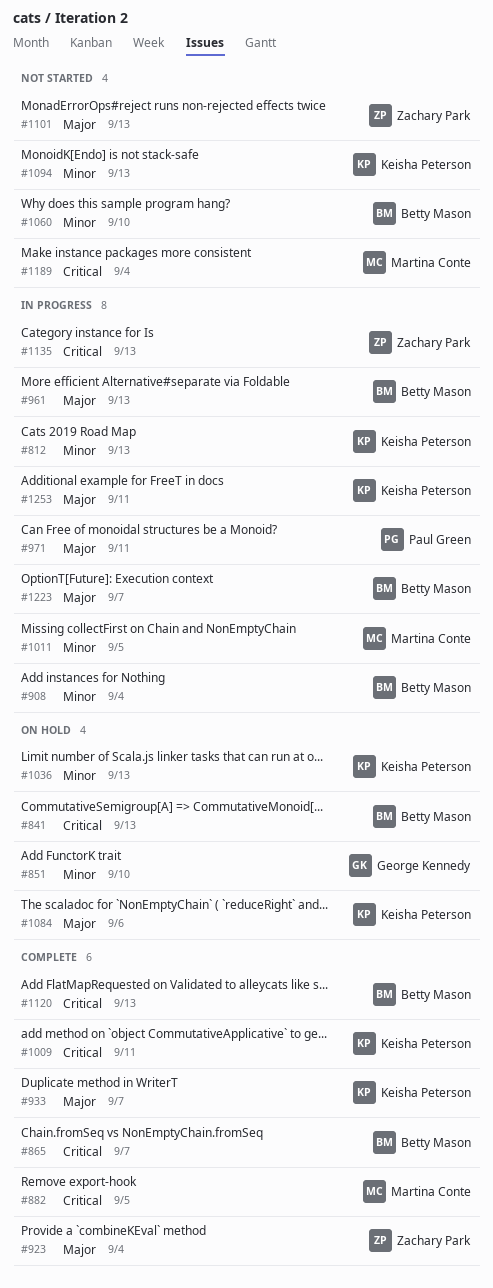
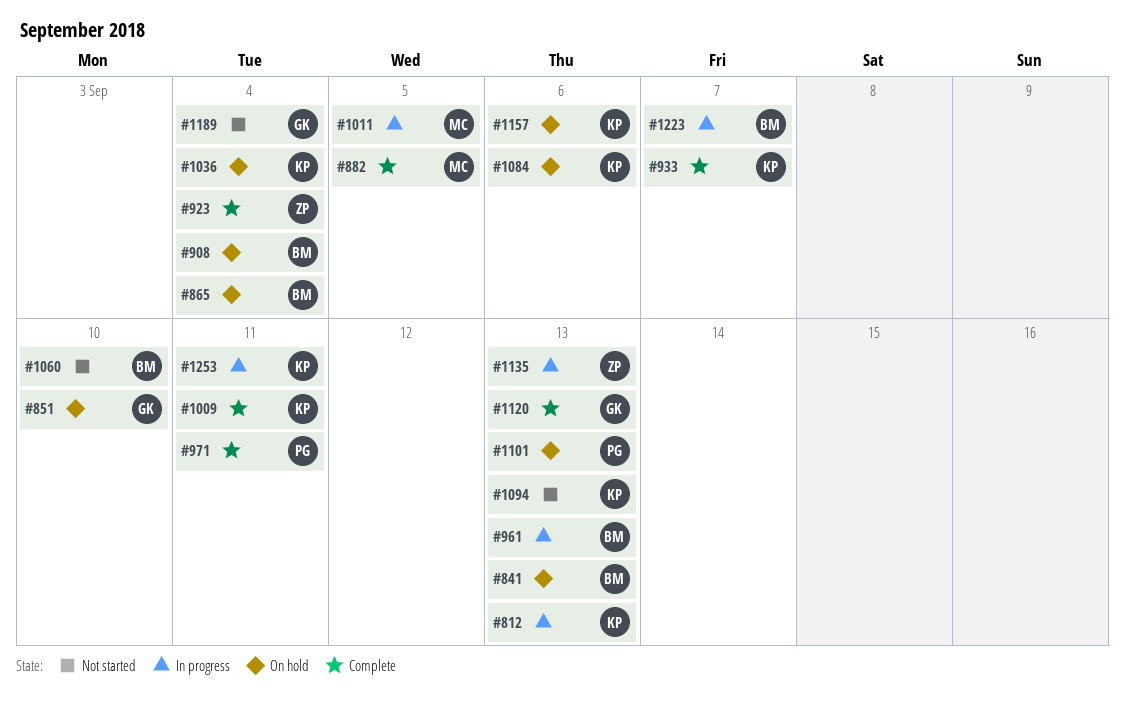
#865, status: Complete -> On hold
#865, due: Sep 7 -> Sep 4
#908, status: In progress -> On hold
#971, status: In progress -> Complete
#1036, due: Sep 13 -> Sep 4
#1101, status: Not started -> On hold
#1101, owner: Zachary Park -> Paul Green
#1120, owner: Betty Mason -> George Kennedy
#1157: none -> present
#1189, owner: Martina Conte -> George Kennedy

